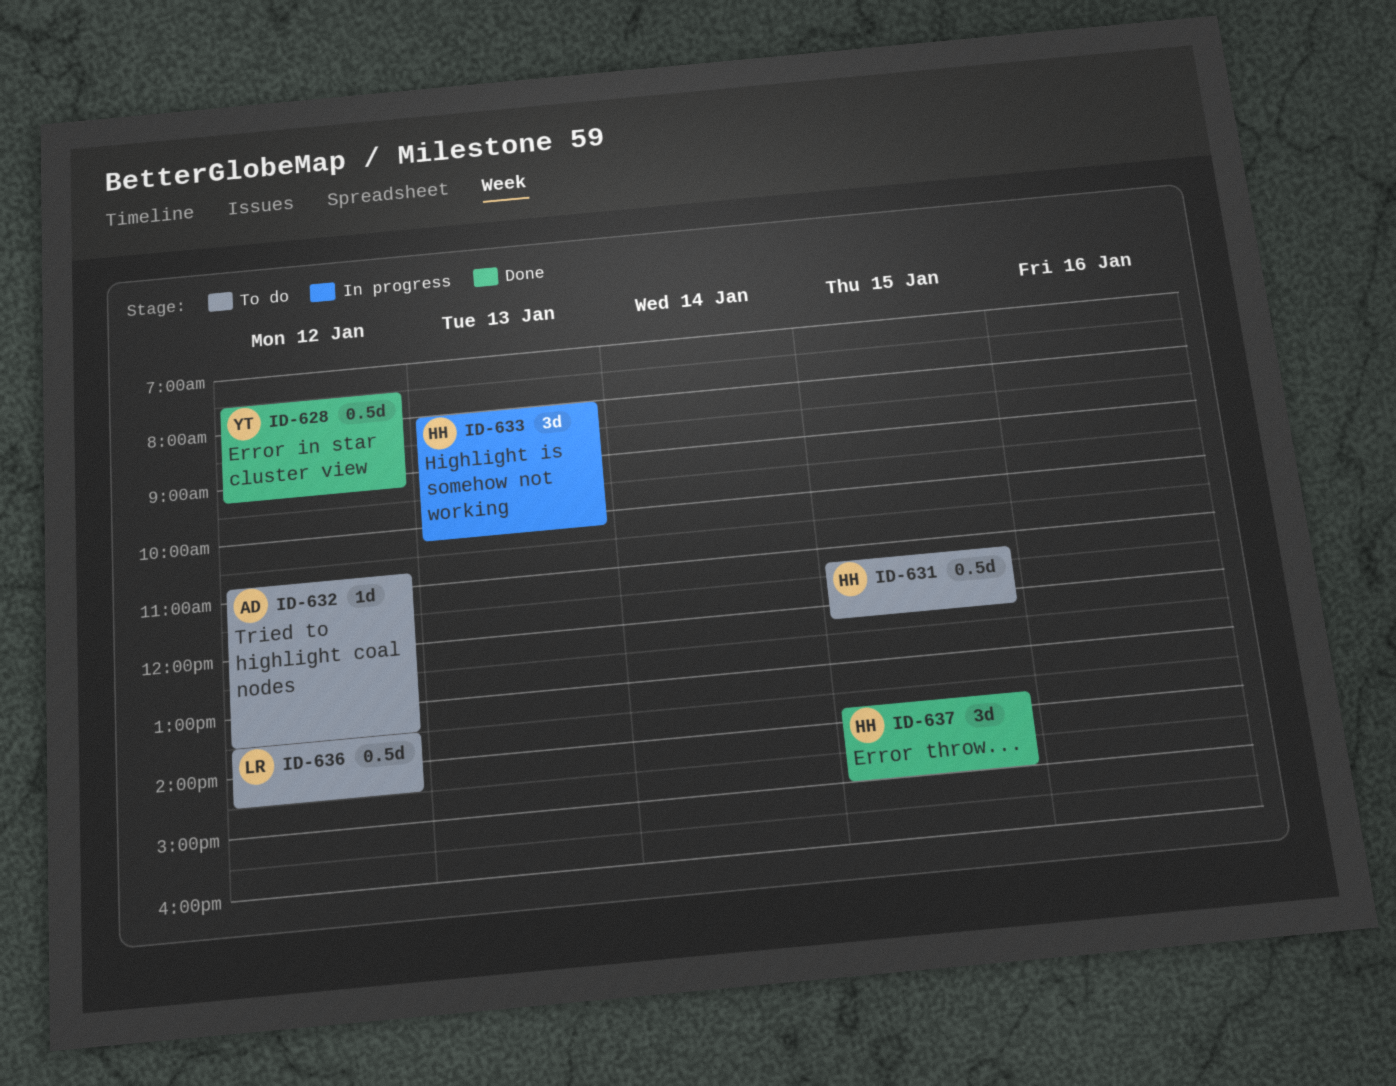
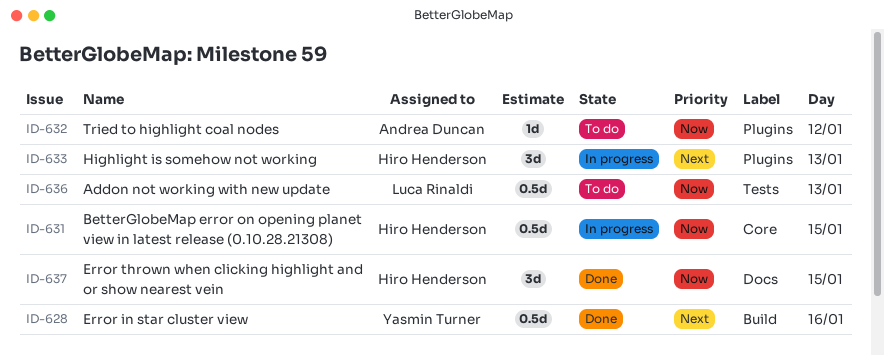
ID-628, day: Jan 12 -> Jan 16
ID-631, status: To do -> In progress
ID-636, day: Jan 12 -> Jan 13

